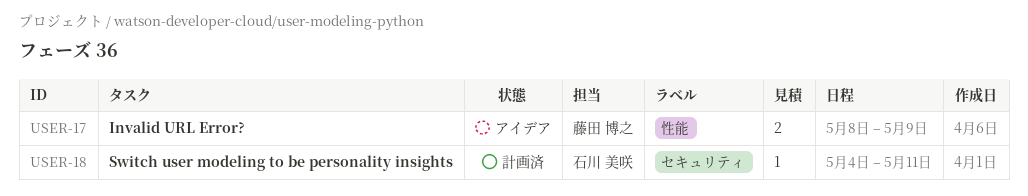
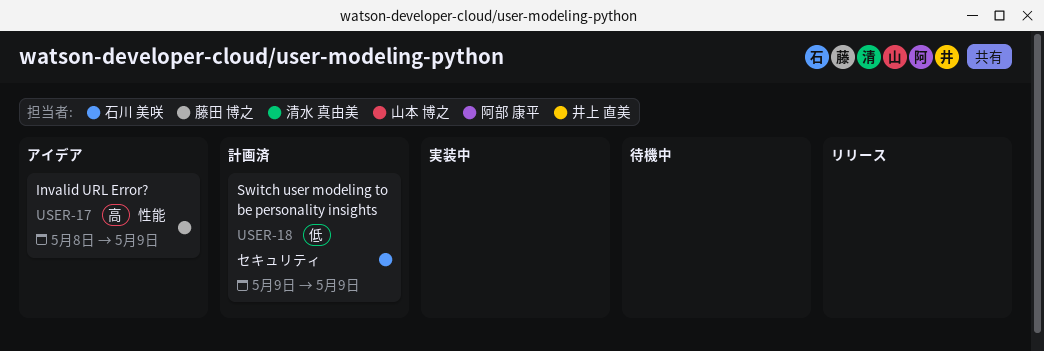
USER-18, start: May 4 -> May 9
USER-18, due: May 11 -> May 9

